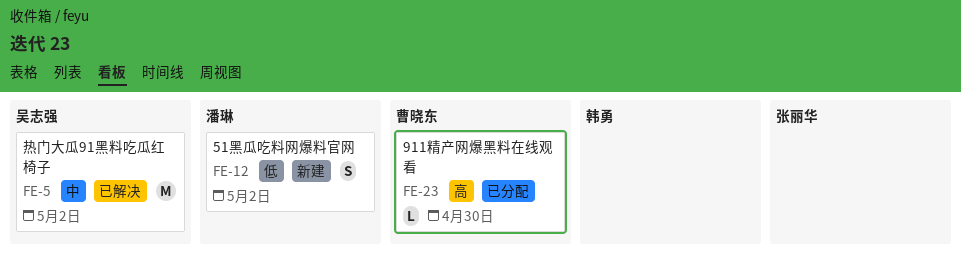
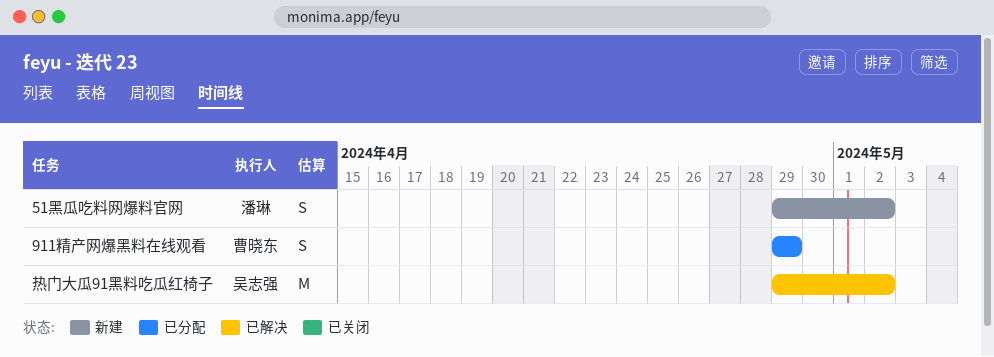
911精产网爆黑料在线观看, estimate: L -> S
911精产网爆黑料在线观看, due: Apr 30 -> Apr 29

